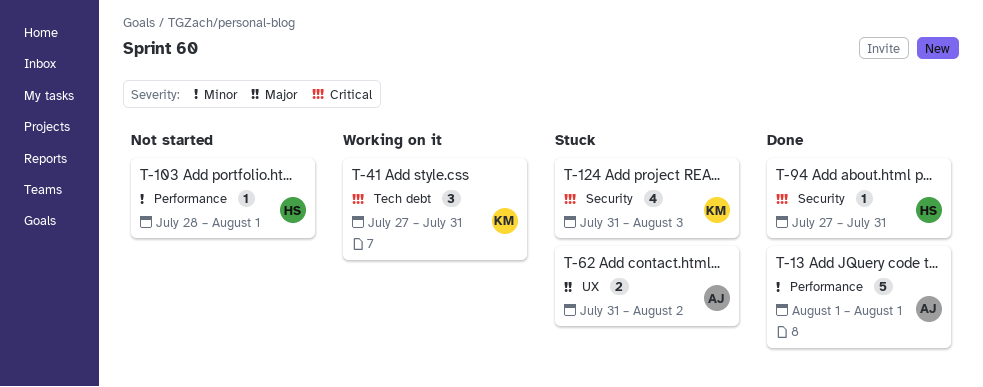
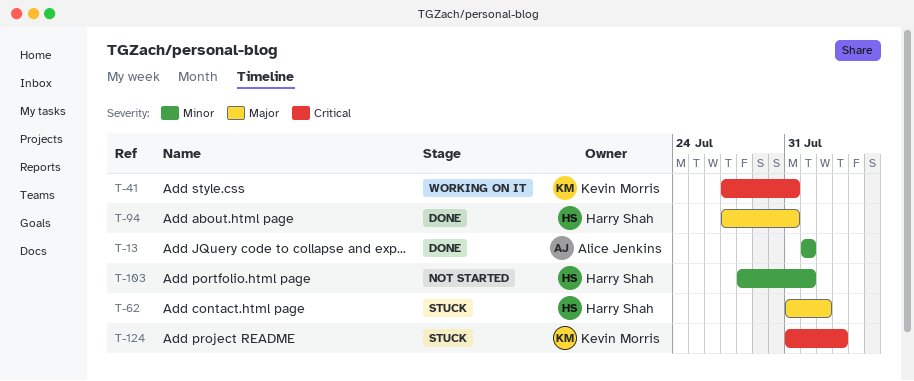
T-62, owner: Alice Jenkins -> Harry Shah
T-94, priority: Critical -> Major

